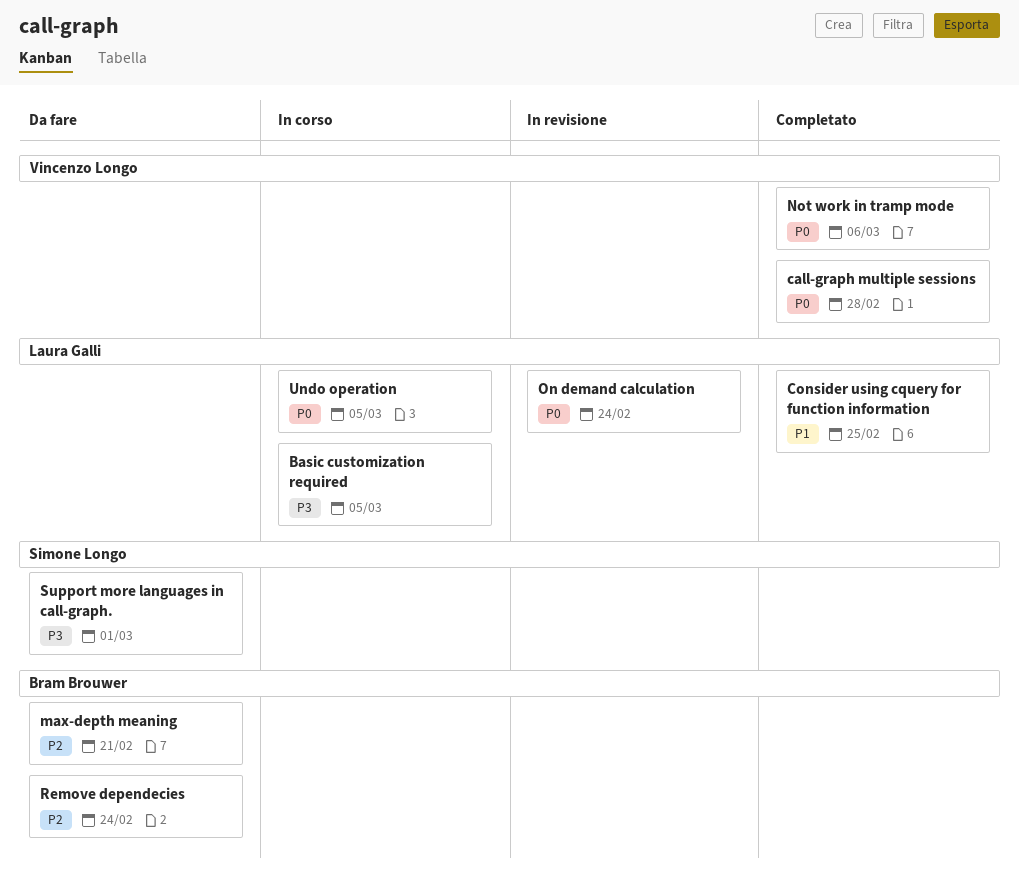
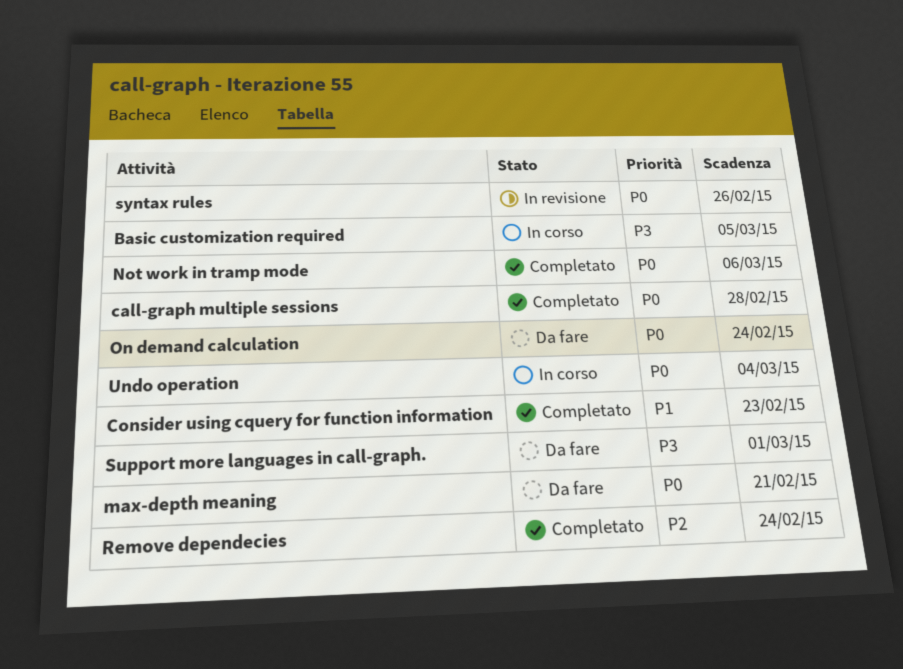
Consider using cquery for function information, due: Feb 25 -> Feb 23
max-depth meaning, priority: P2 -> P0
On demand calculation, status: In revisione -> Da fare
Remove dependecies, status: Da fare -> Completato
syntax rules: none -> present
Undo operation, due: Mar 5 -> Mar 4

